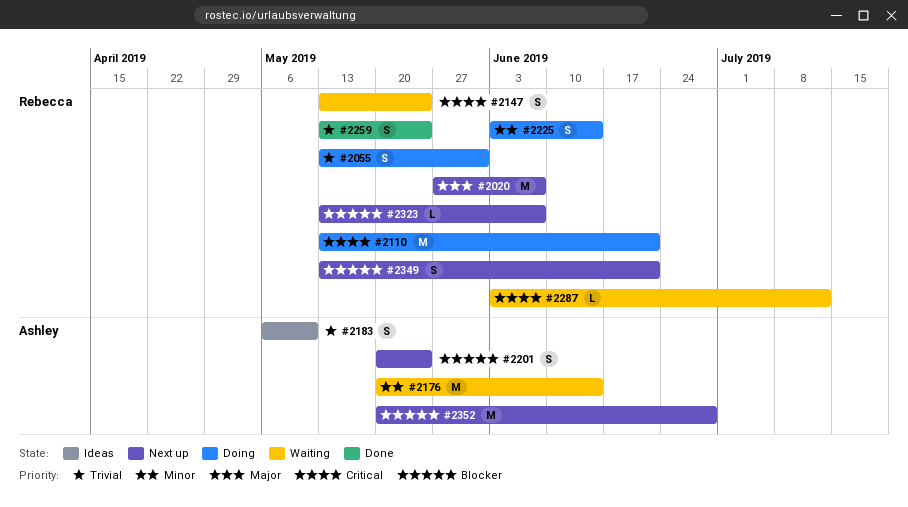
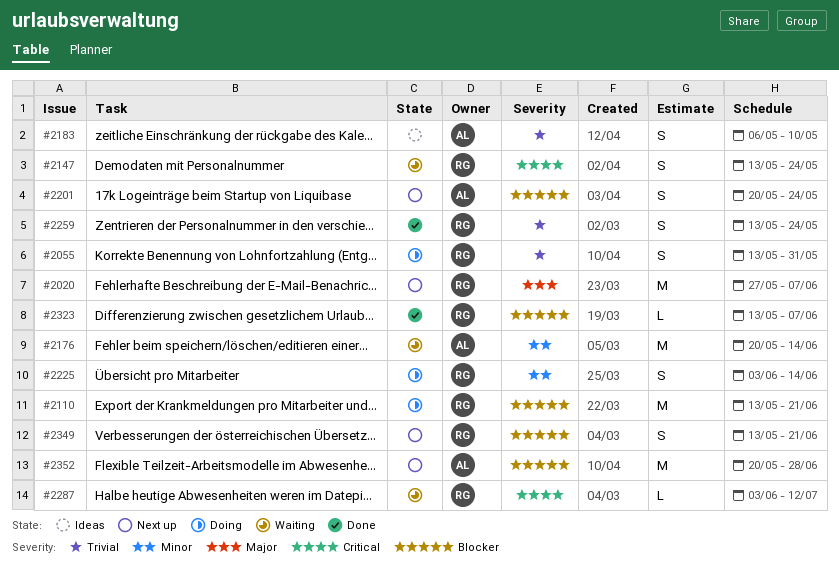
#2110, priority: Critical -> Blocker
#2323, status: Next up -> Done

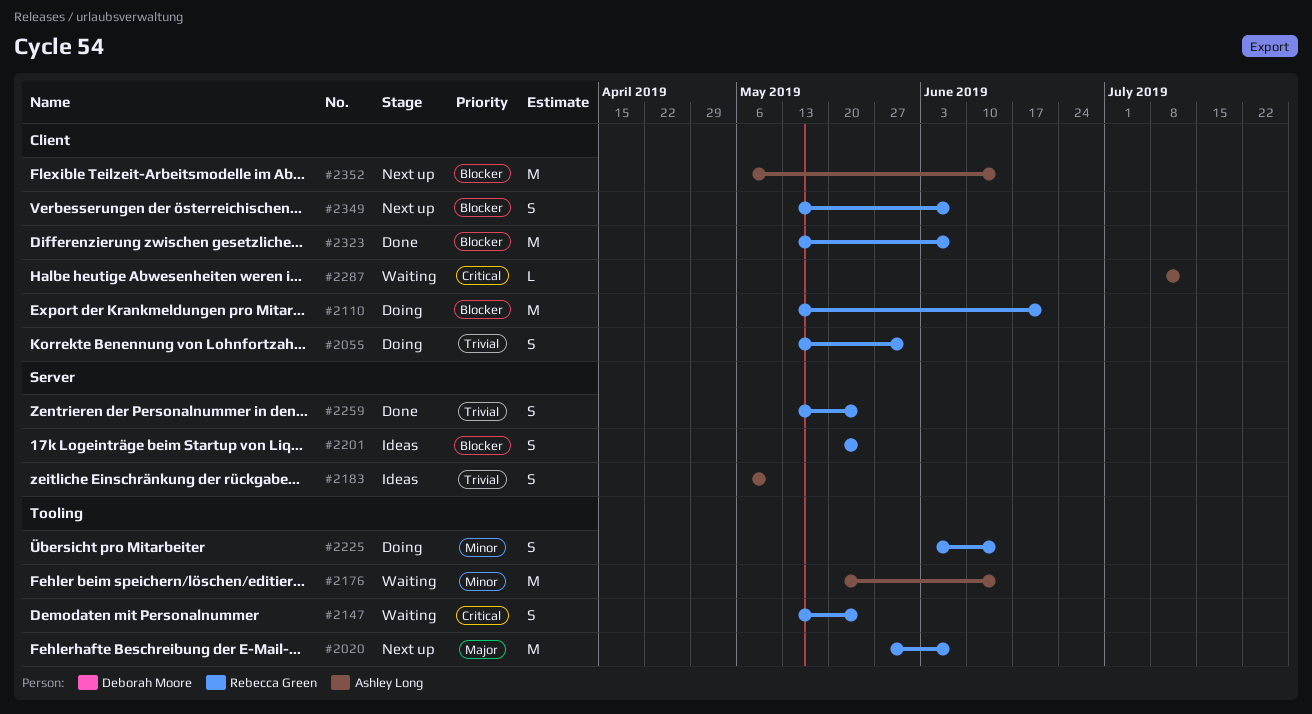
#2201, status: Next up -> Ideas
#2201, owner: Ashley Long -> Rebecca Green
#2287, owner: Rebecca Green -> Ashley Long
#2287, start: Jun 3 -> Jul 8
#2323, estimate: L -> M
#2349, due: Jun 21 -> Jun 7
#2352, start: May 20 -> May 6
#2352, due: Jun 28 -> Jun 14

